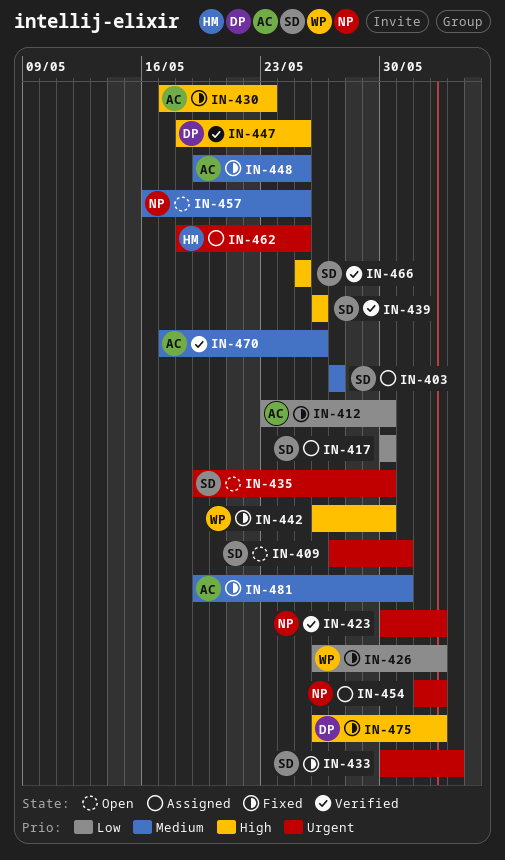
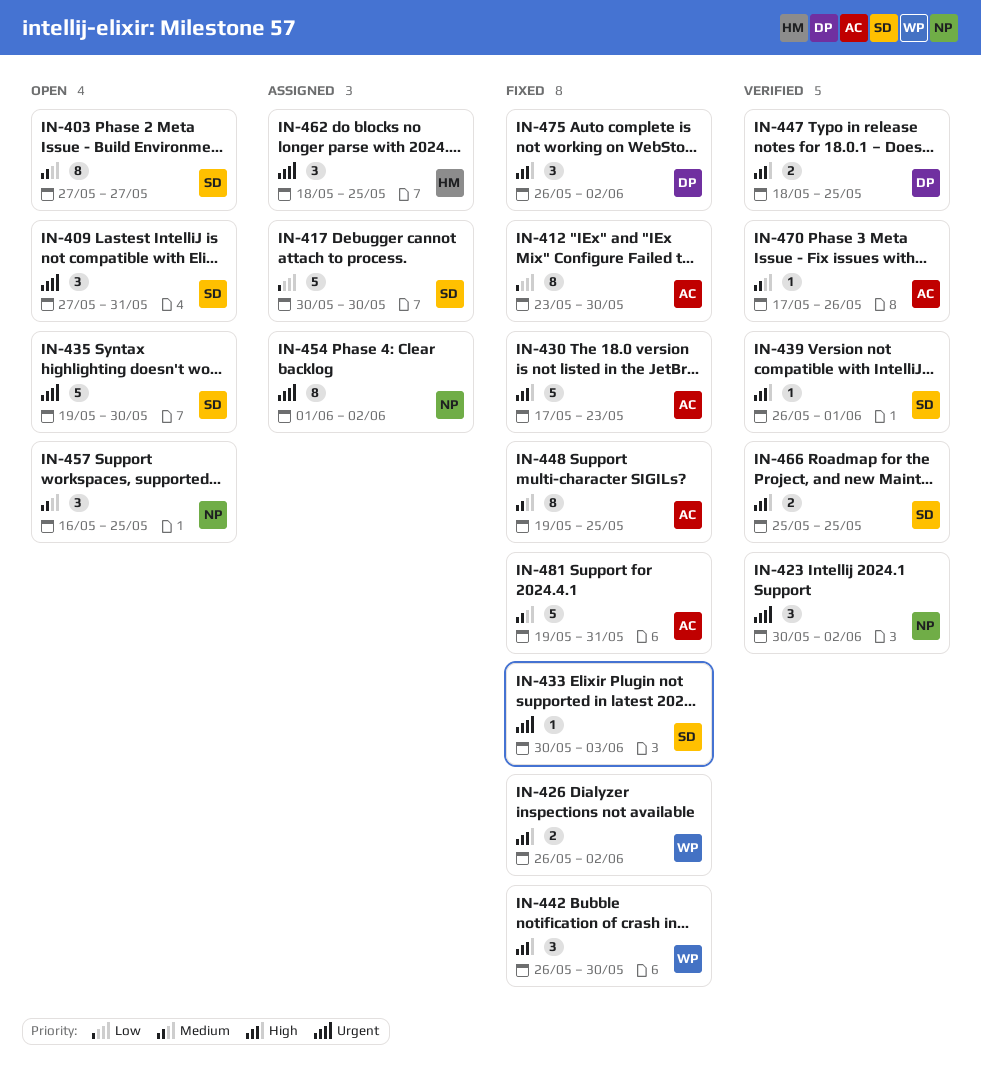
IN-403, status: Assigned -> Open
IN-426, priority: Low -> High
IN-439, due: May 26 -> Jun 1

